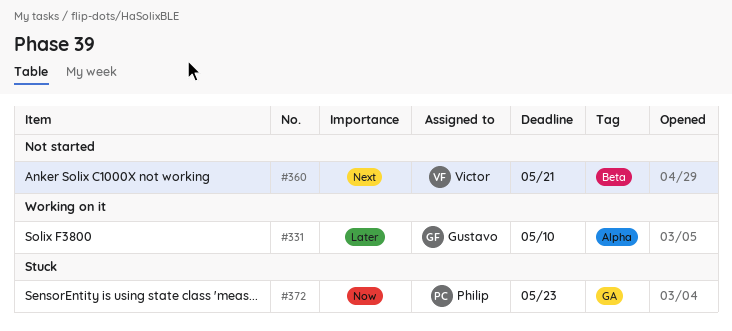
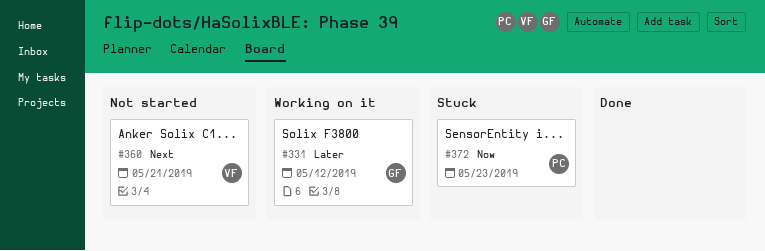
#331, due: May 10 -> May 12

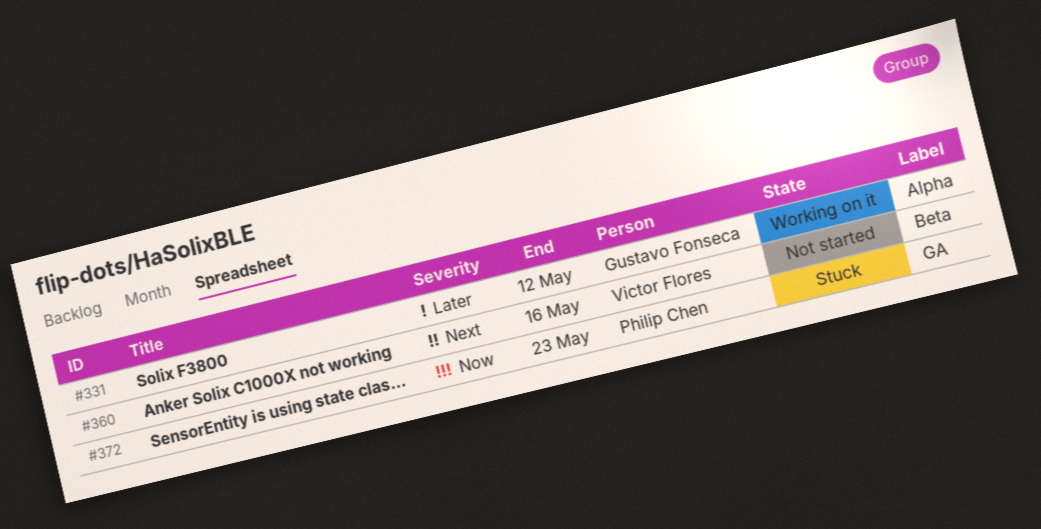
#360, due: May 21 -> May 16

